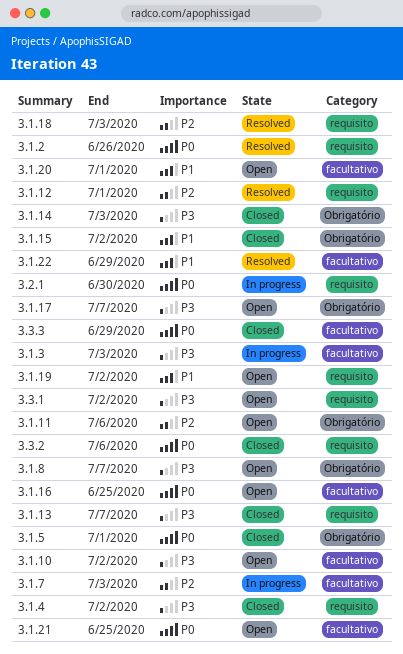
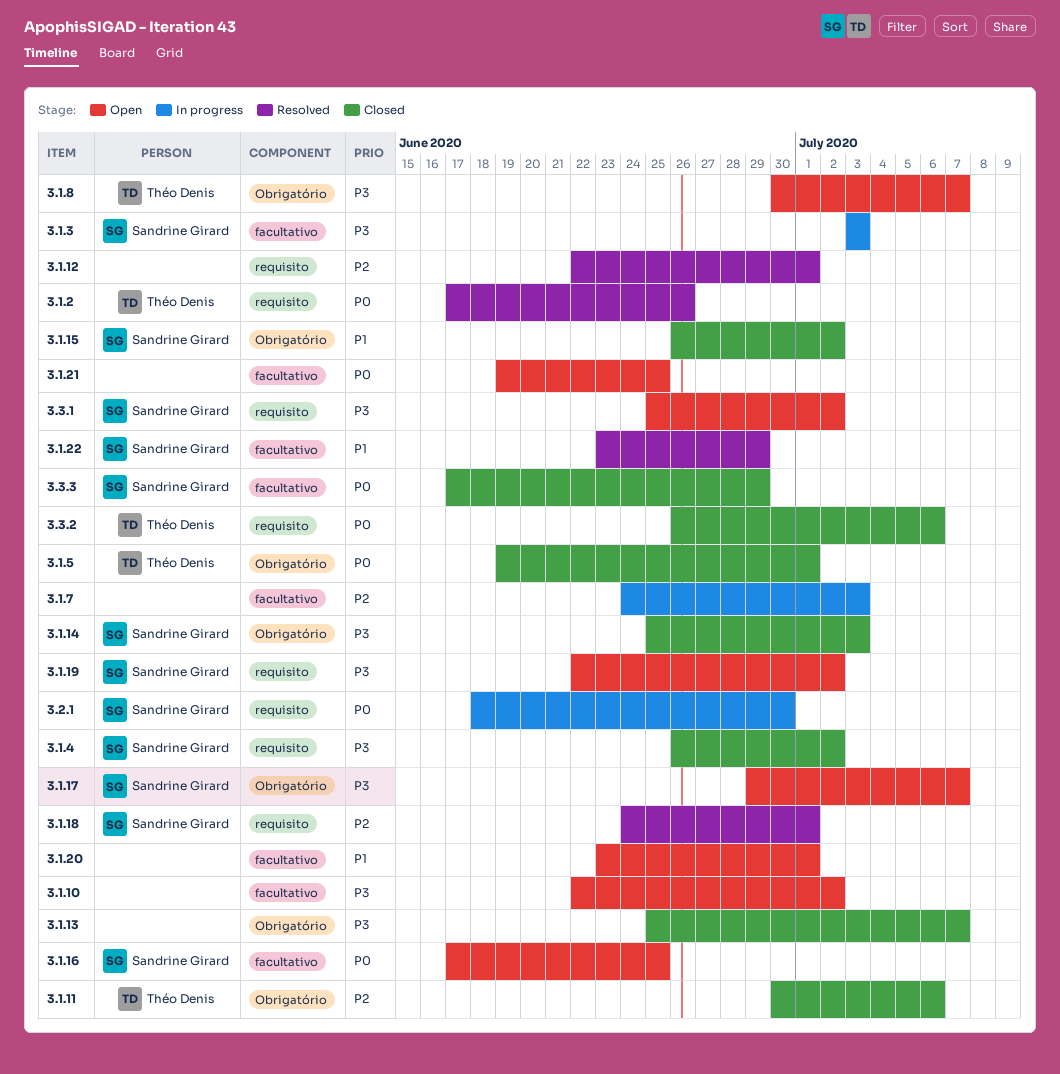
3.1.11, status: Open -> Closed
3.1.13, label: requisito -> Obrigatório
3.1.18, due: Jul 3 -> Jul 1
3.1.19, priority: P1 -> P3

